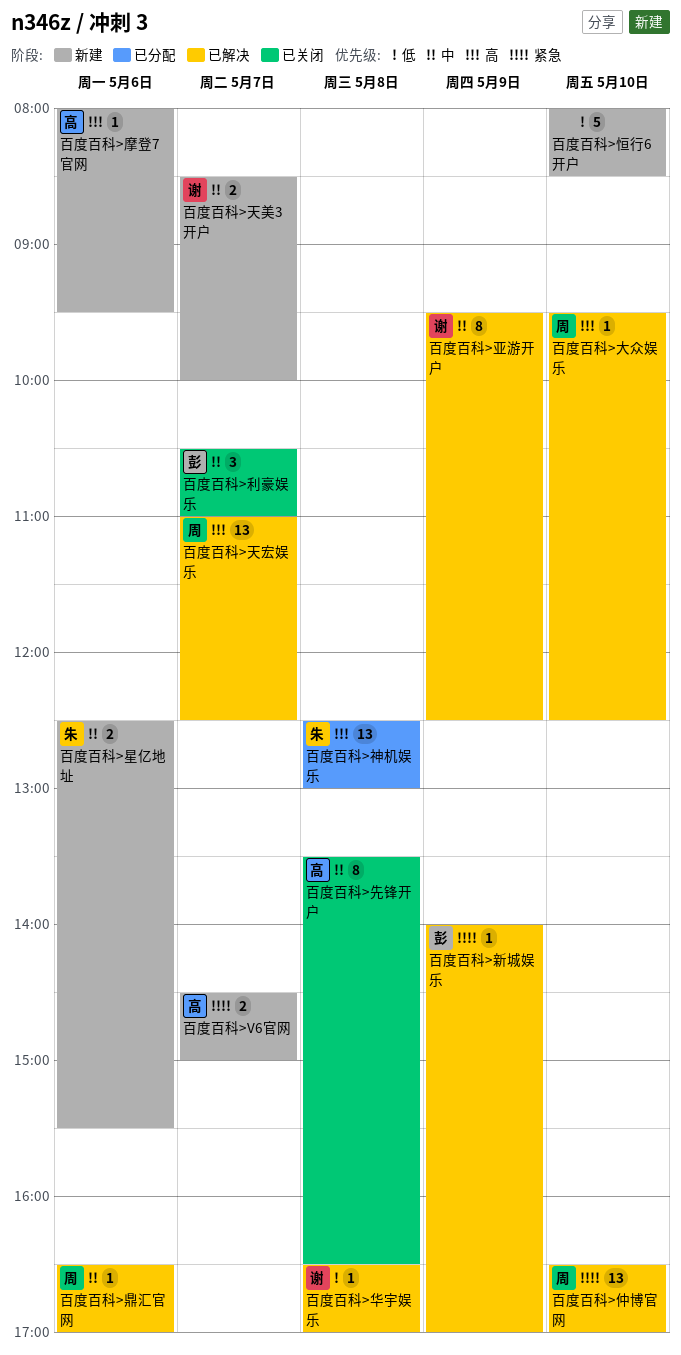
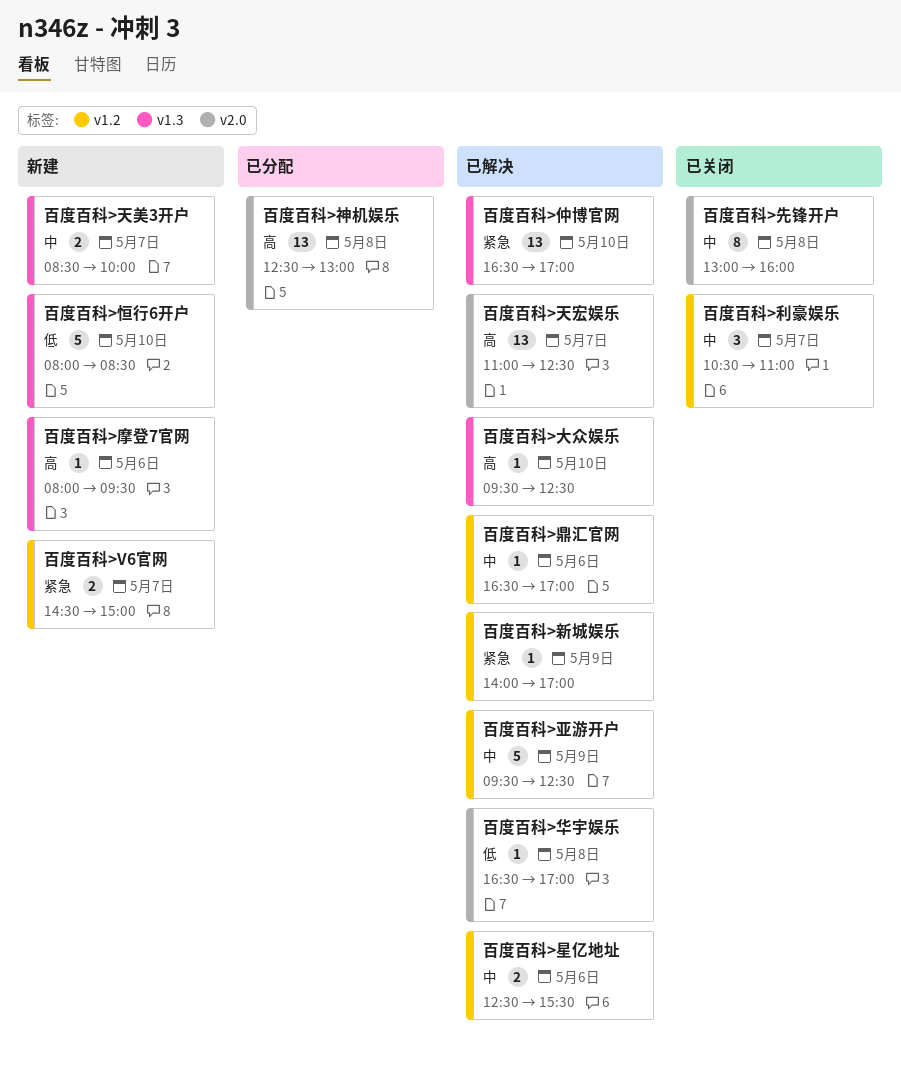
百度百科>亚游开户, estimate: 8 -> 5
百度百科>先锋开户, begins: 13:30 -> 13:00
百度百科>先锋开户, ends: 16:30 -> 16:00
百度百科>星亿地址, status: 新建 -> 已解决

